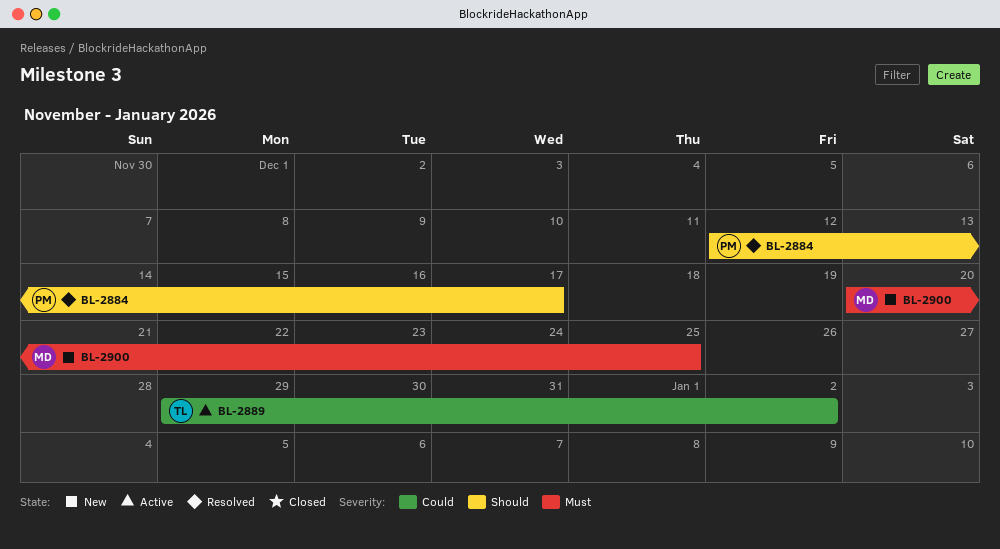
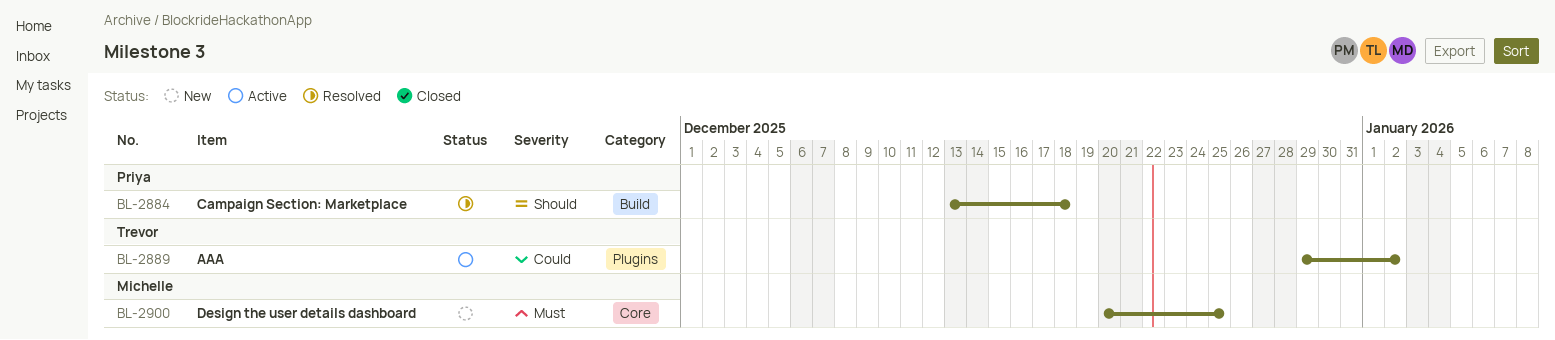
BL-2884, start: Dec 12 -> Dec 13
BL-2884, due: Dec 17 -> Dec 18

